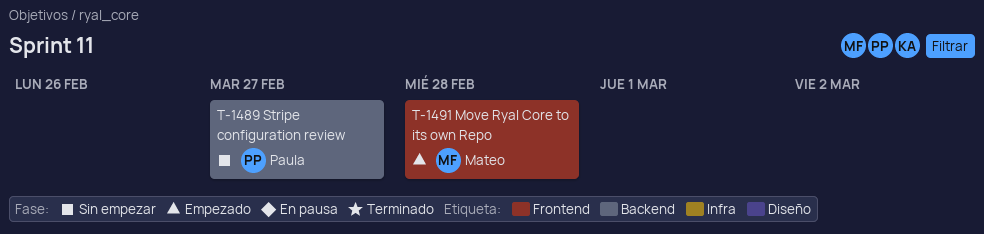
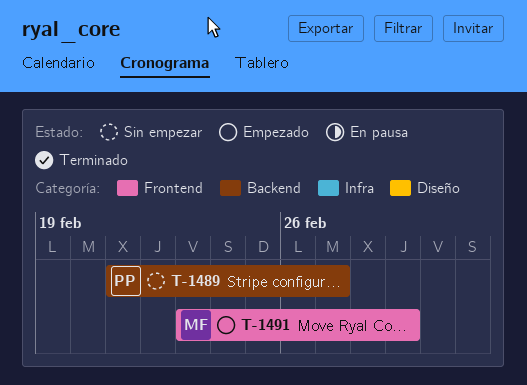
T-1491, due: Feb 28 -> Mar 1

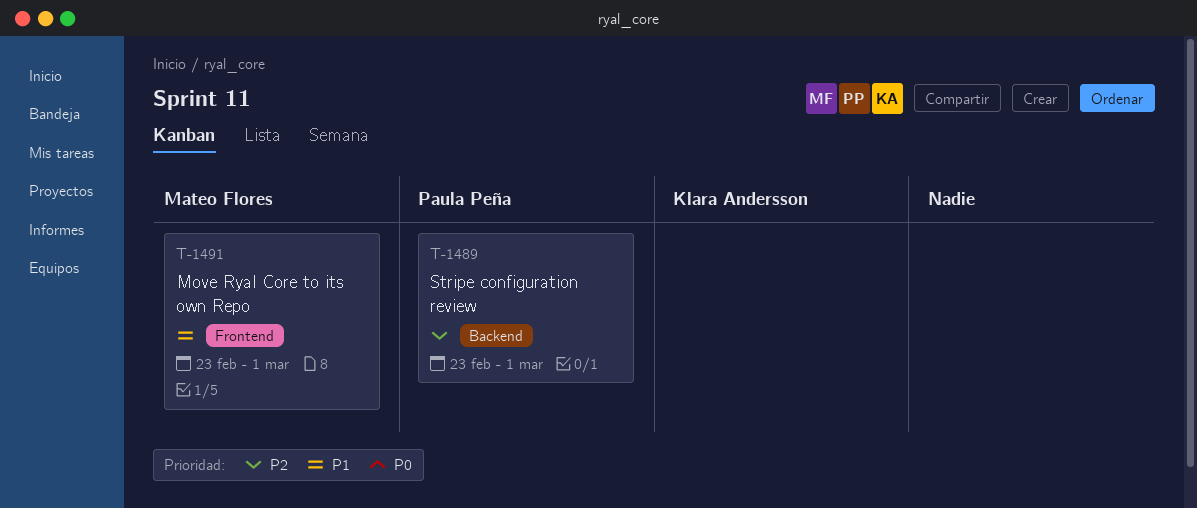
T-1489, start: Feb 21 -> Feb 23
T-1489, due: Feb 27 -> Mar 1

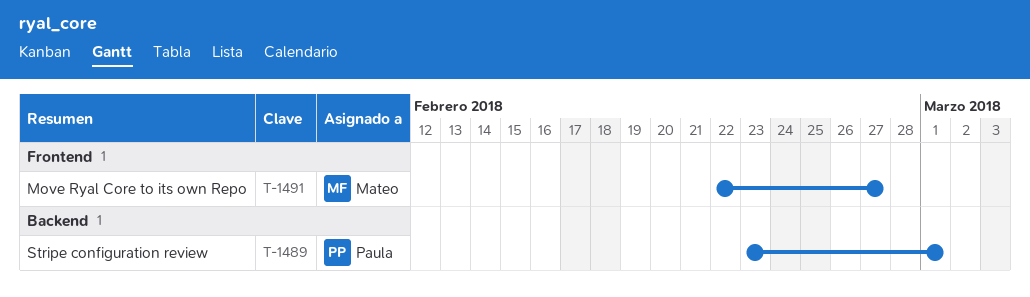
T-1491, start: Feb 23 -> Feb 22
T-1491, due: Mar 1 -> Feb 27

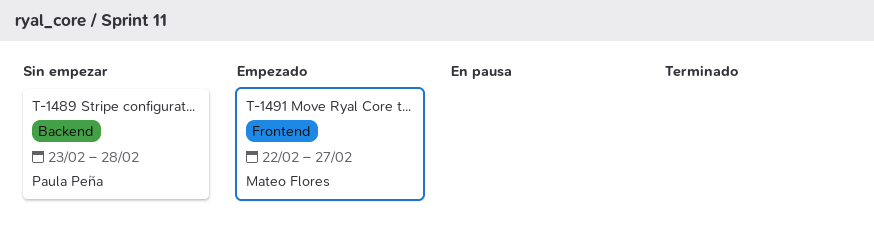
T-1489, due: Mar 1 -> Feb 28

